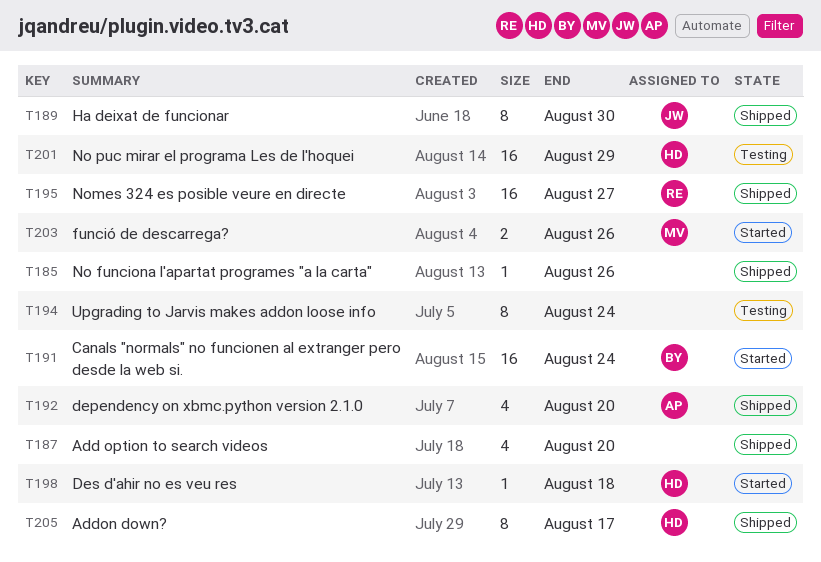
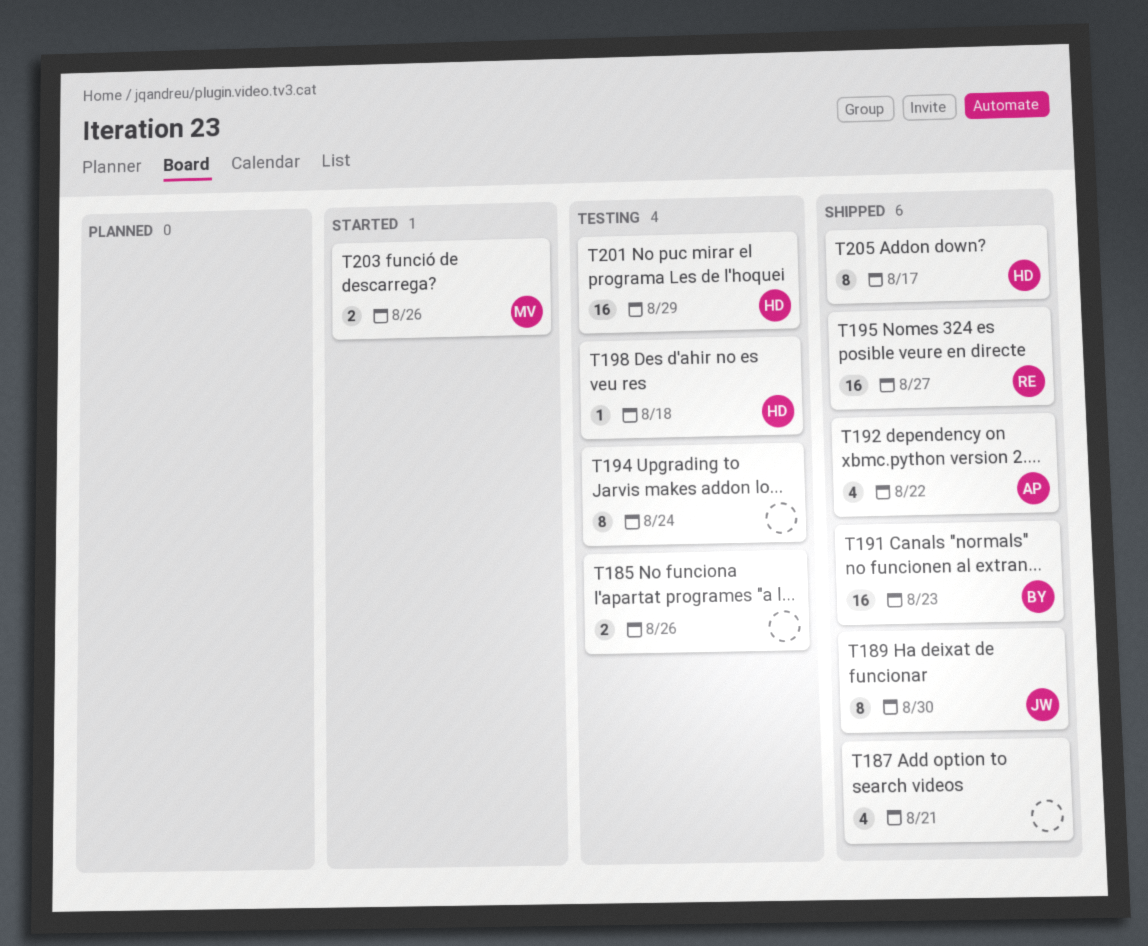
T185, status: Shipped -> Testing
T185, estimate: 1 -> 2
T187, due: Aug 20 -> Aug 21
T191, status: Started -> Shipped
T191, due: Aug 24 -> Aug 23
T192, due: Aug 20 -> Aug 22
T198, status: Started -> Testing

